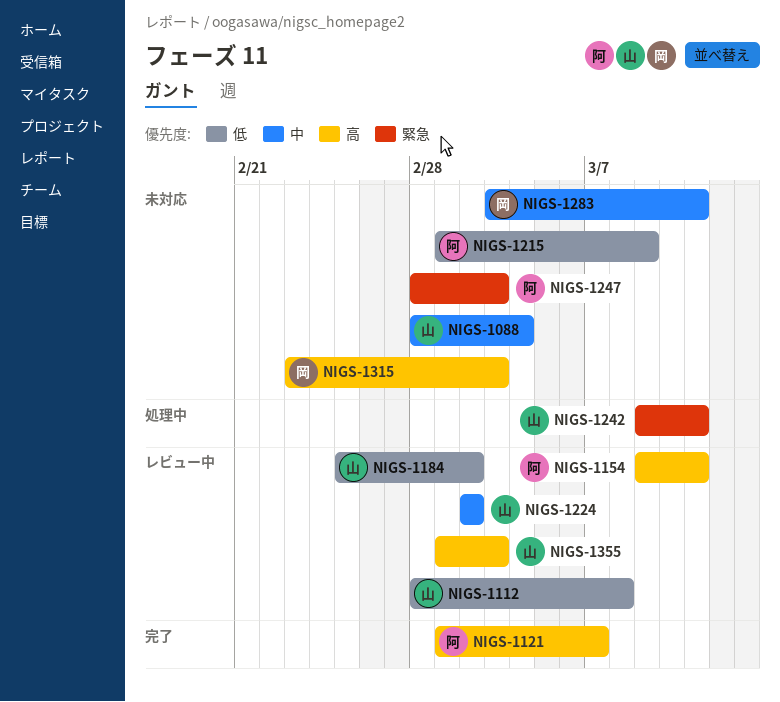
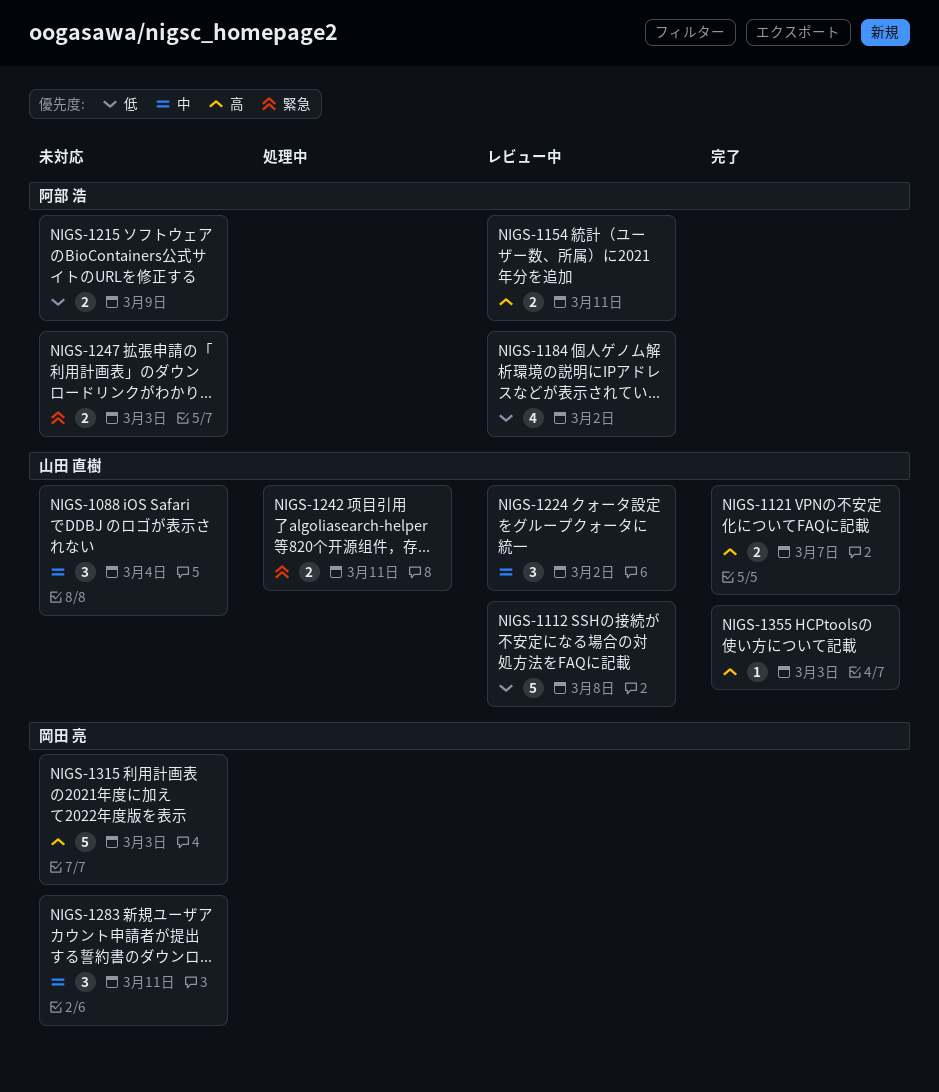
NIGS-1121, owner: 阿部 浩 -> 山田 直樹
NIGS-1184, owner: 山田 直樹 -> 阿部 浩
NIGS-1355, status: レビュー中 -> 完了

